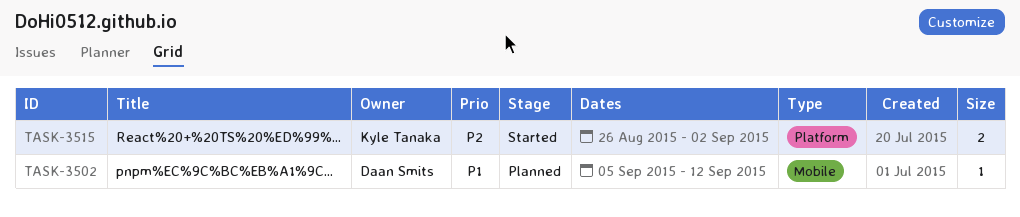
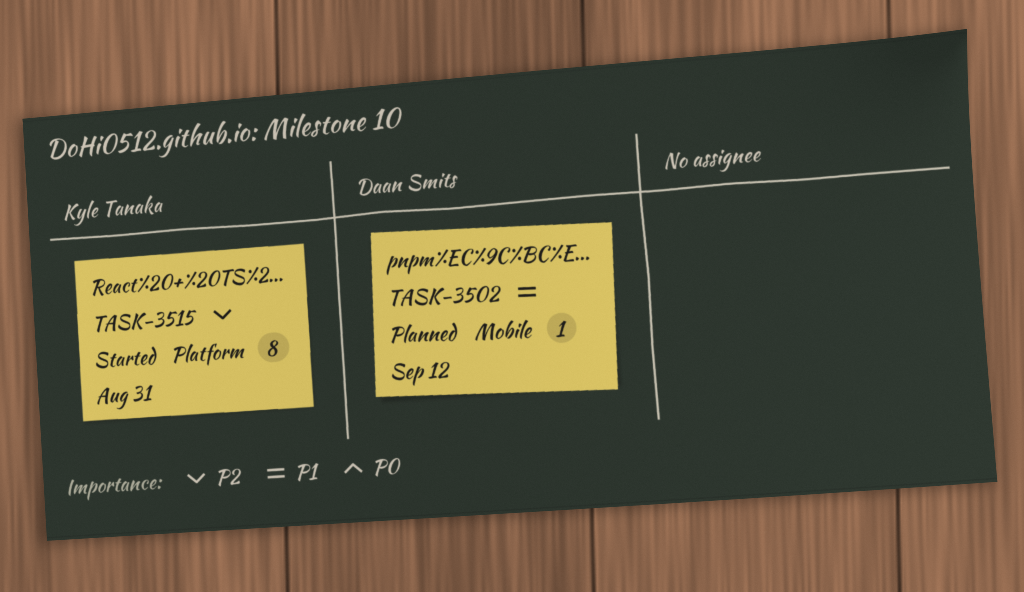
TASK-3515, estimate: 2 -> 8
TASK-3515, due: Sep 2 -> Aug 31

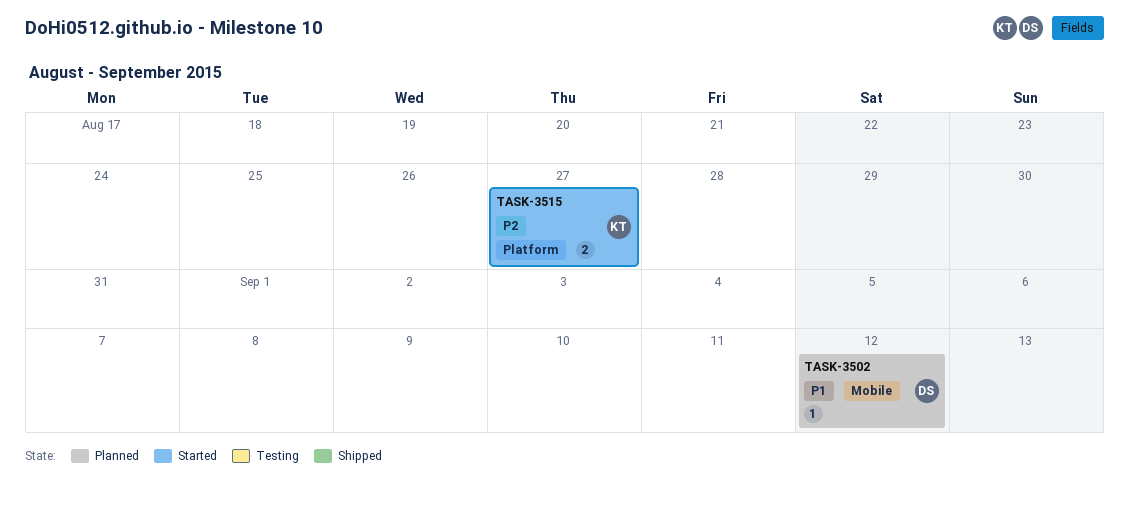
TASK-3515, estimate: 8 -> 2
TASK-3515, due: Aug 31 -> Aug 27

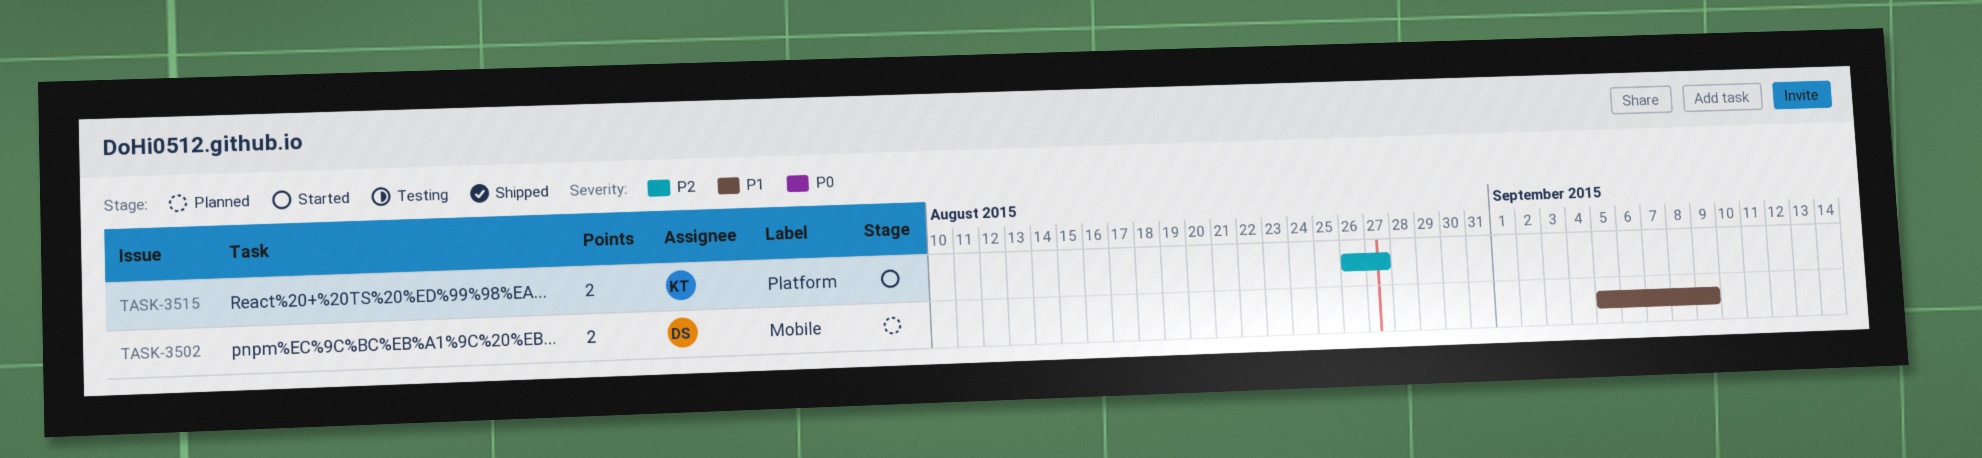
TASK-3502, estimate: 1 -> 2
TASK-3502, due: Sep 12 -> Sep 9

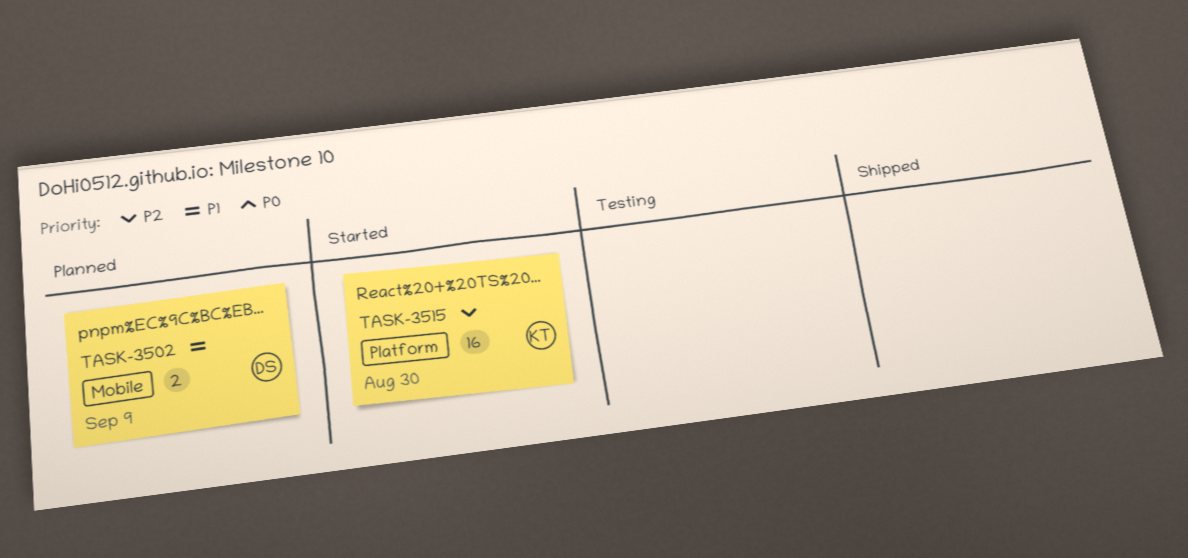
TASK-3515, estimate: 2 -> 16
TASK-3515, due: Aug 27 -> Aug 30

